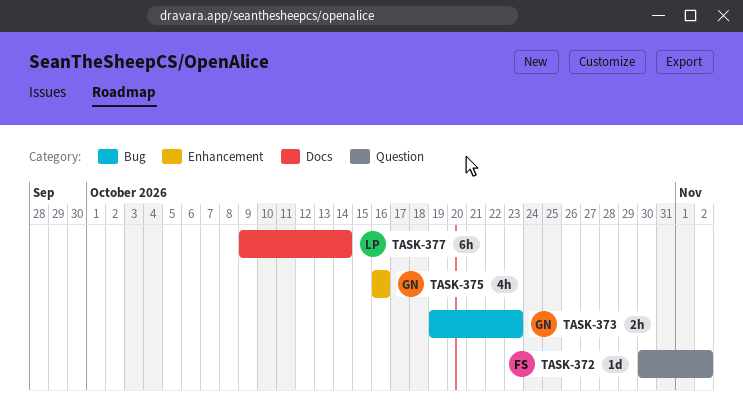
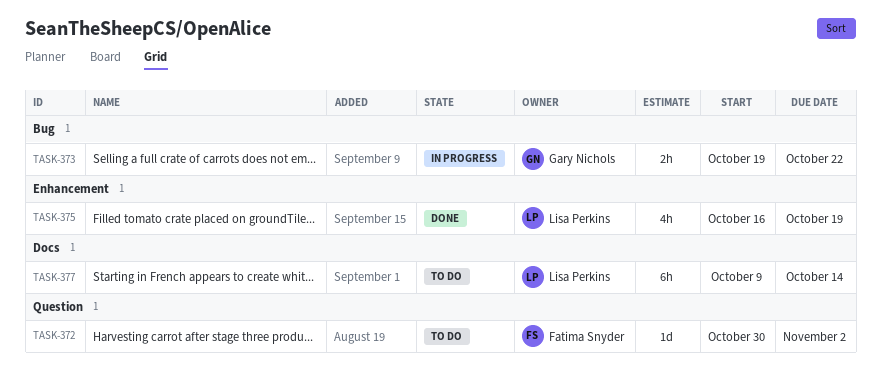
TASK-373, due: Oct 23 -> Oct 22
TASK-375, owner: Gary Nichols -> Lisa Perkins
TASK-375, due: Oct 16 -> Oct 19

